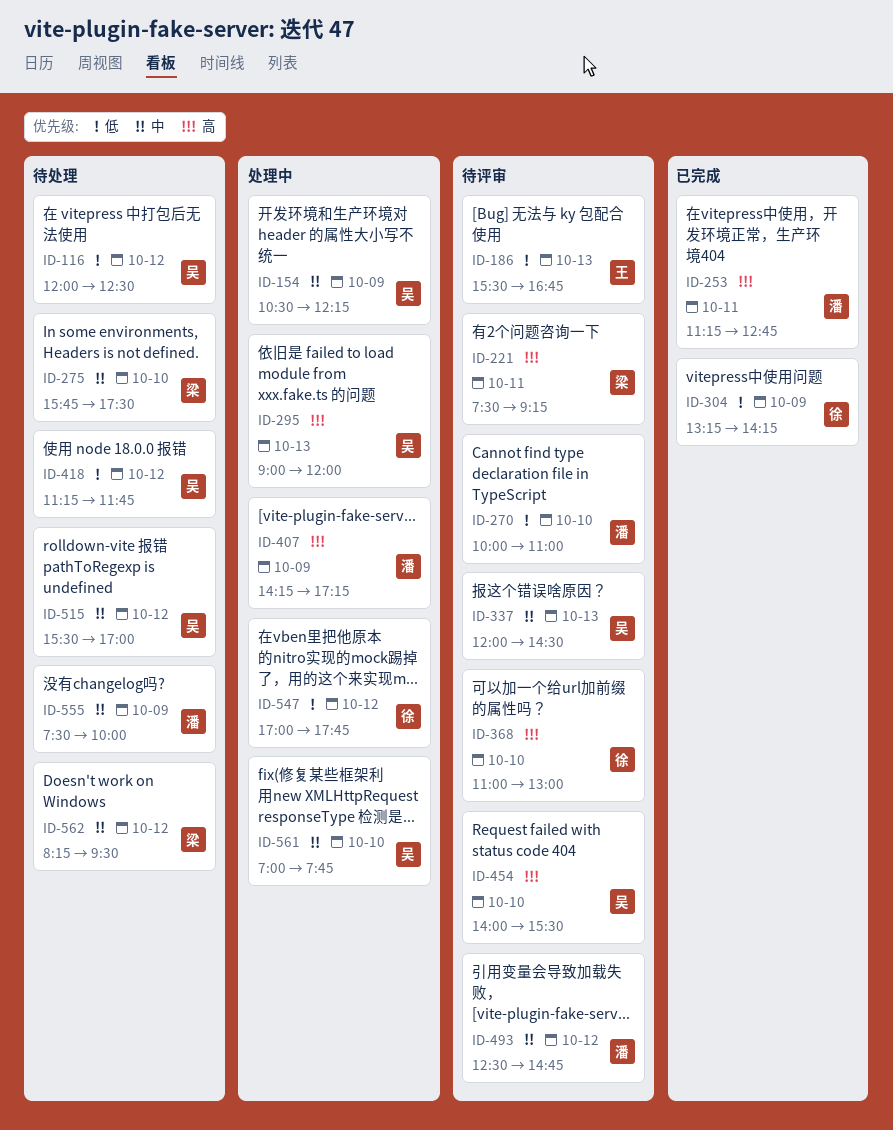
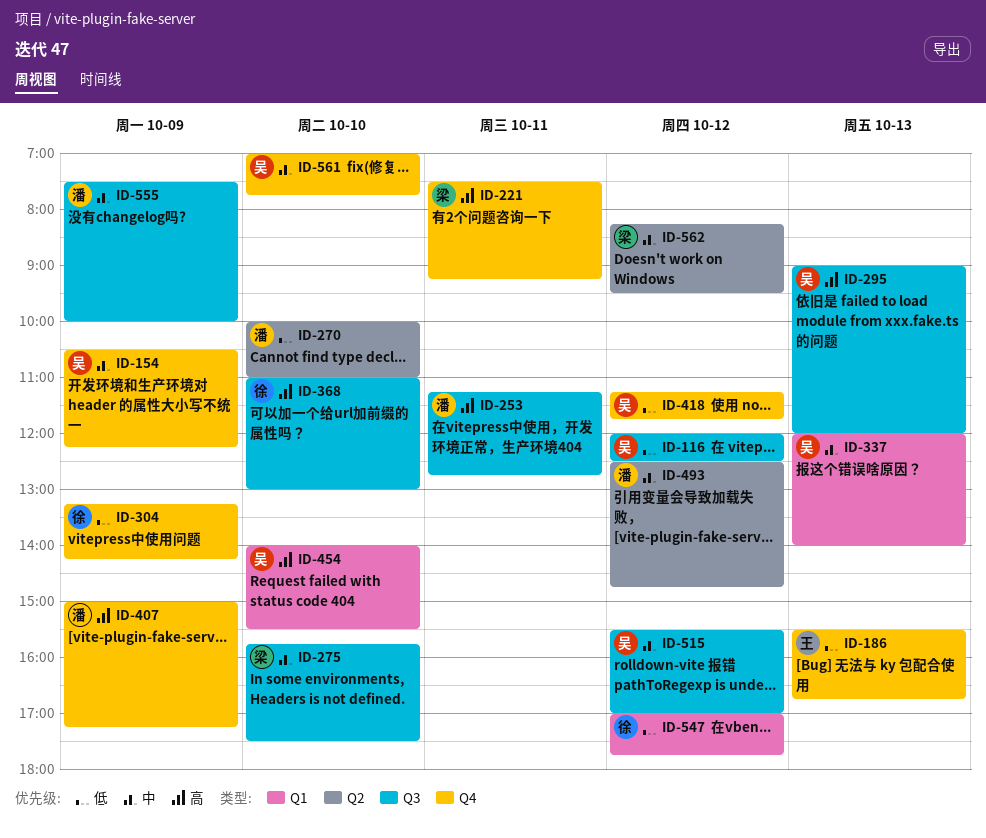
ID-337, ends: 14:30 -> 14:00
ID-407, begins: 14:15 -> 15:00

